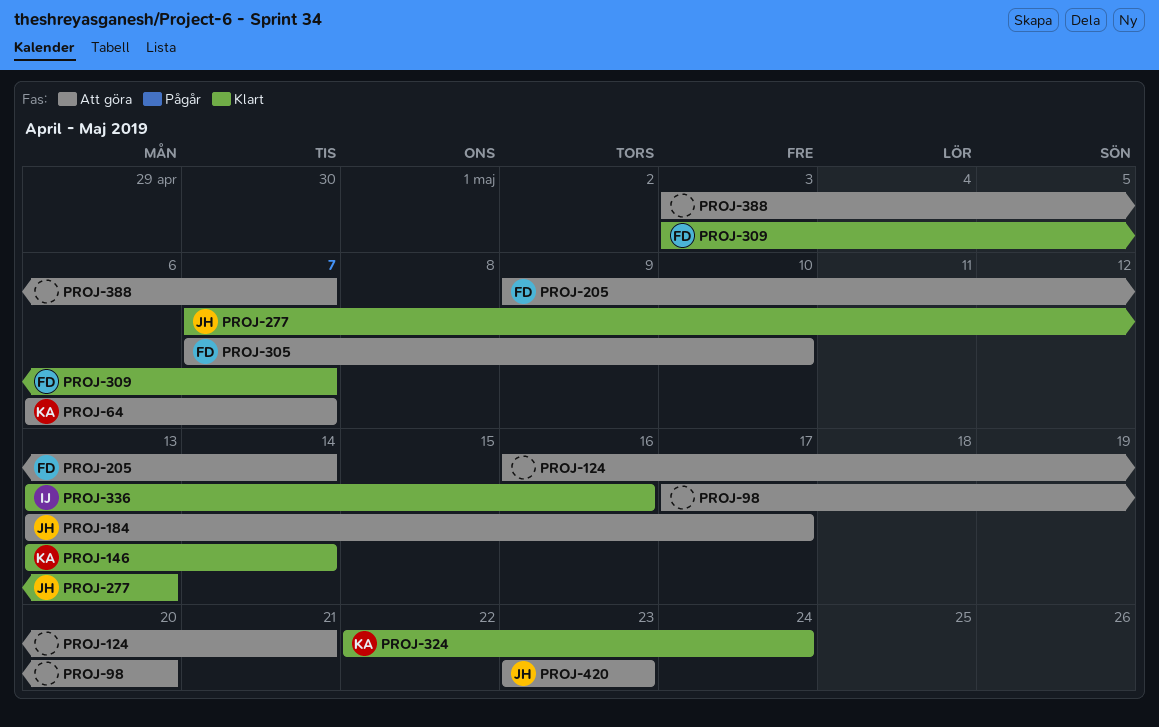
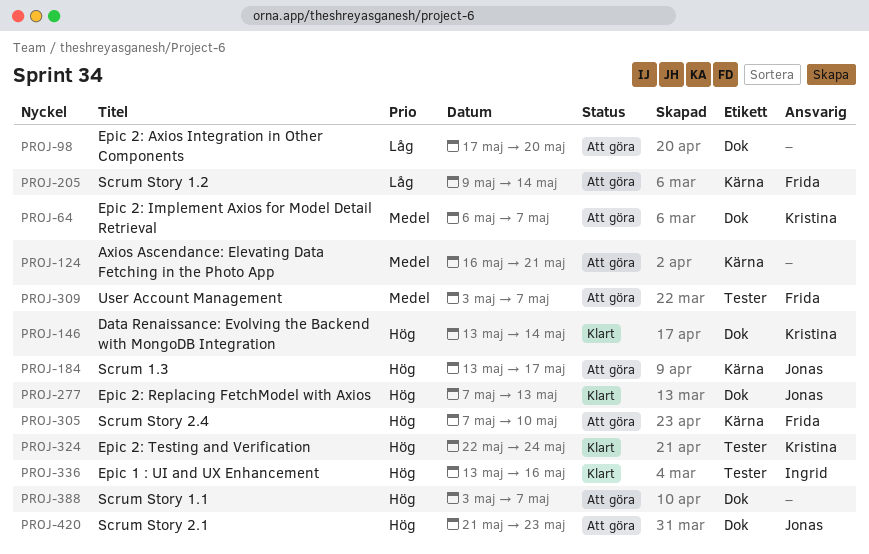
PROJ-309, status: Klart -> Att göra
PROJ-420, start: May 23 -> May 21

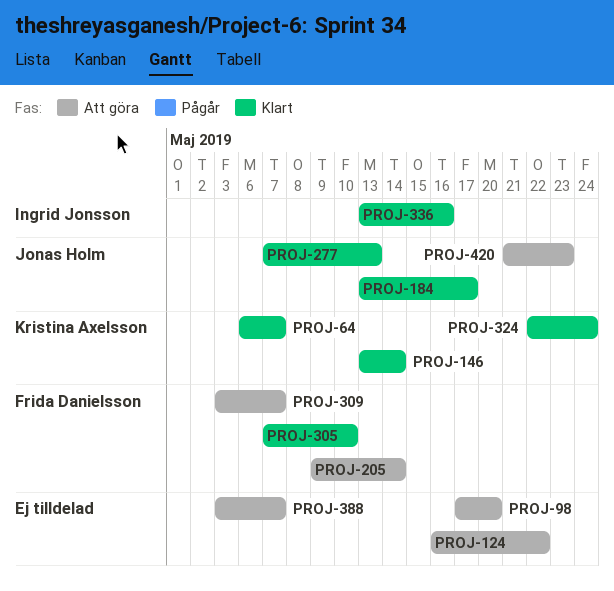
PROJ-64, status: Att göra -> Klart
PROJ-124, due: May 21 -> May 22
PROJ-184, status: Att göra -> Klart
PROJ-305, status: Att göra -> Klart

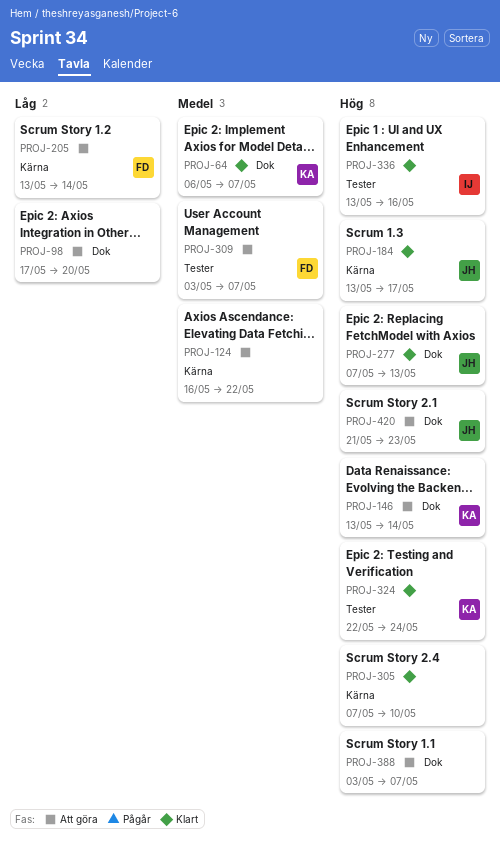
PROJ-146, status: Klart -> Att göra
PROJ-205, start: May 9 -> May 13
PROJ-305, owner: Frida Danielsson -> none

